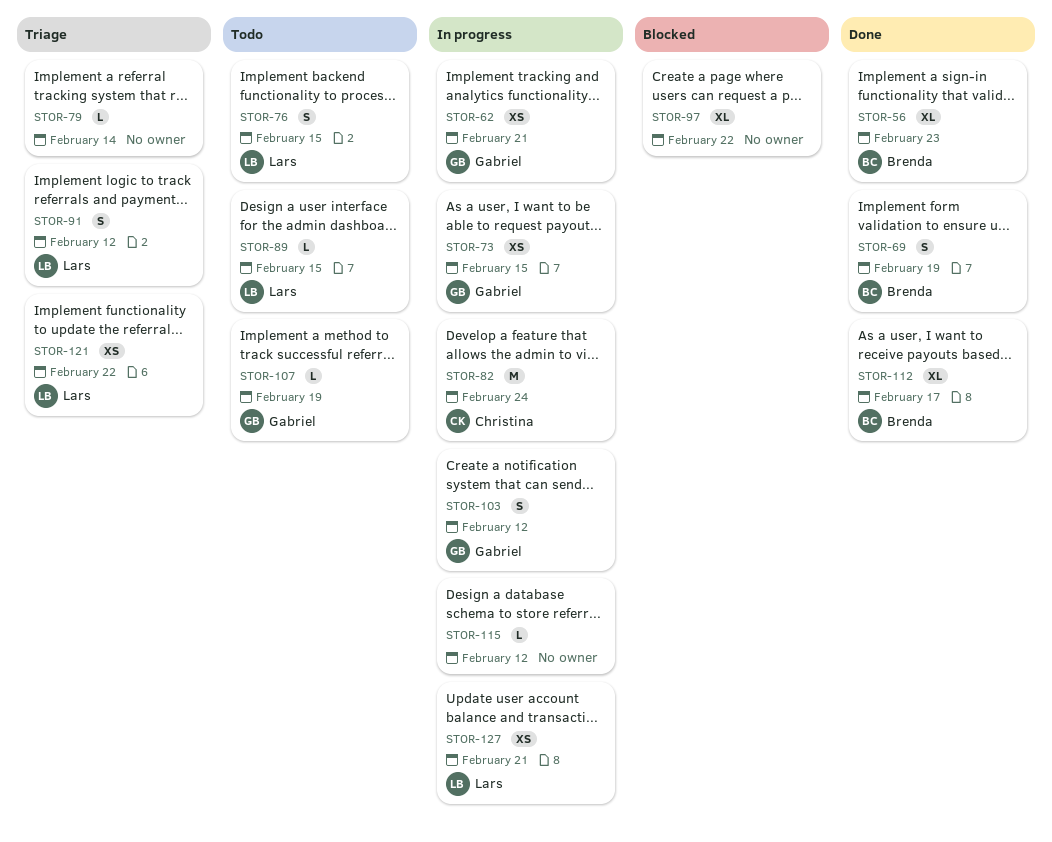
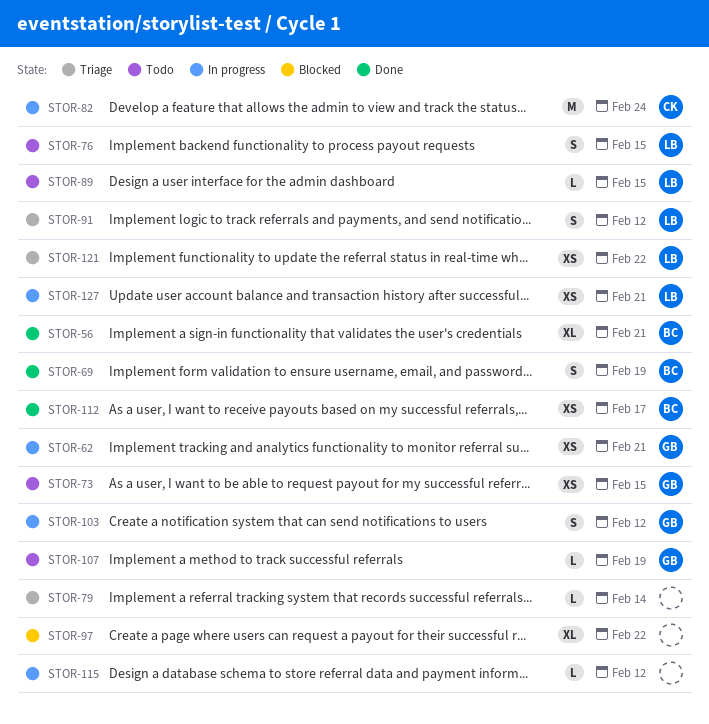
STOR-56, due: Feb 23 -> Feb 21
STOR-73, status: In progress -> Todo
STOR-112, estimate: XL -> XS

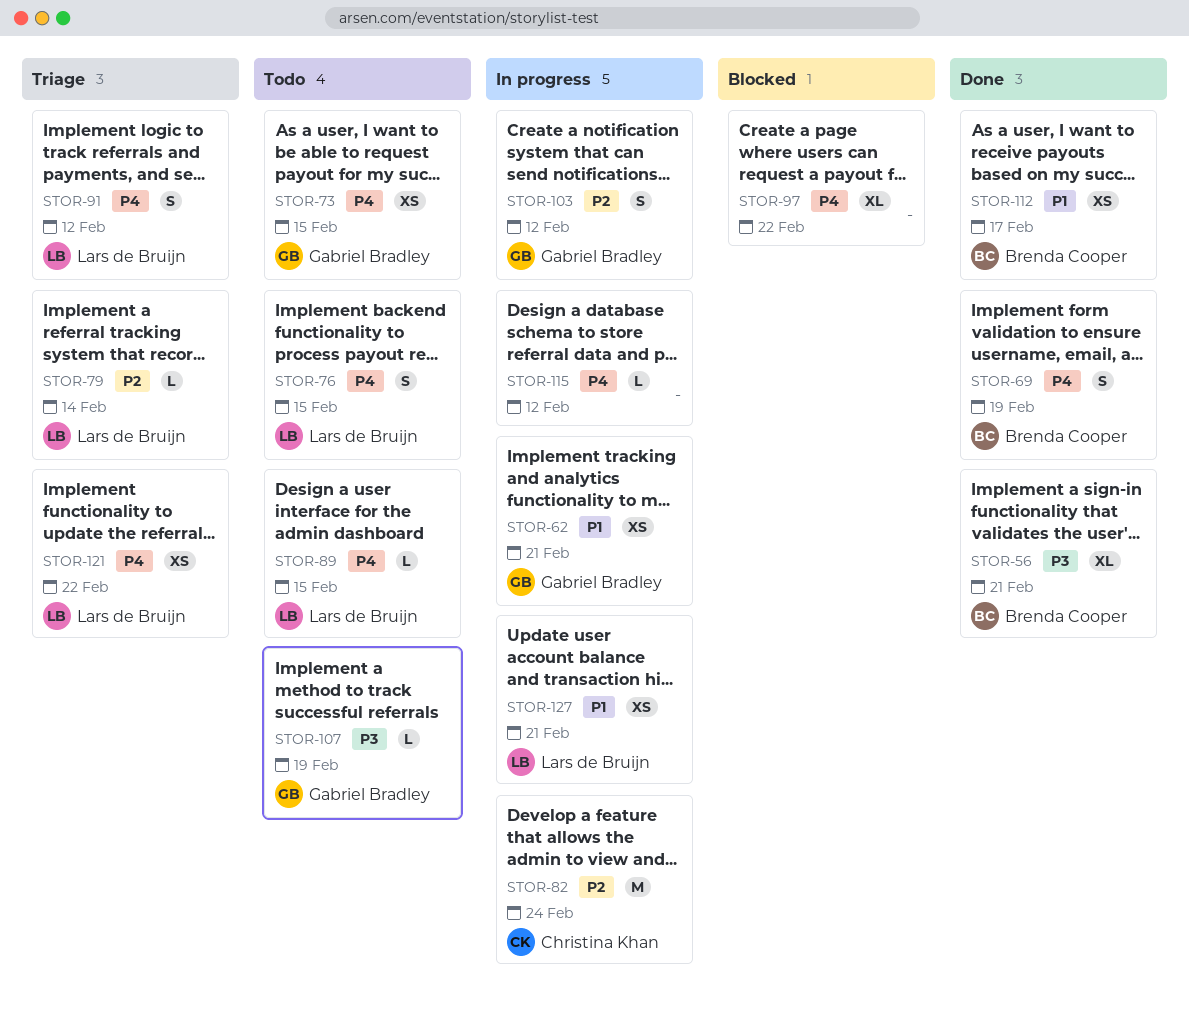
STOR-79, owner: none -> Lars de Bruijn

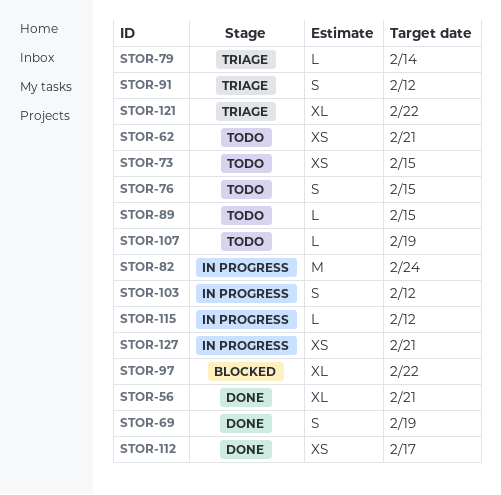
STOR-62, status: In progress -> Todo
STOR-121, estimate: XS -> XL

